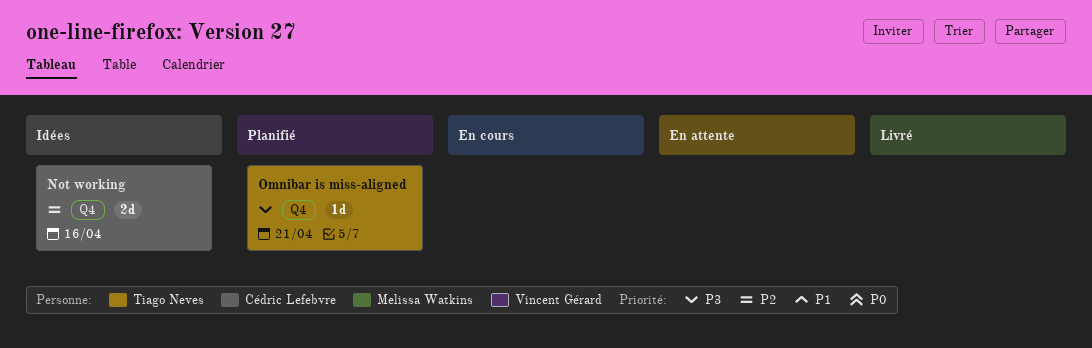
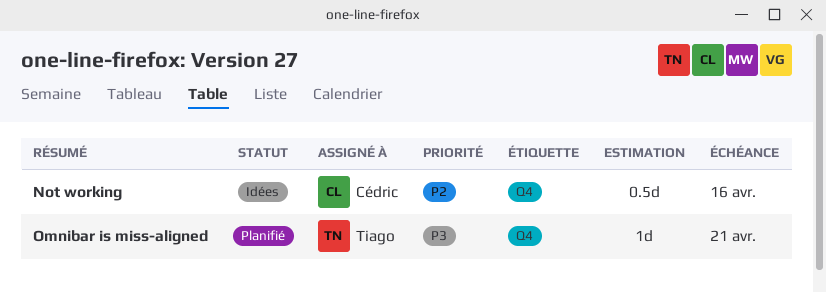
Not working, estimate: 2d -> 0.5d

